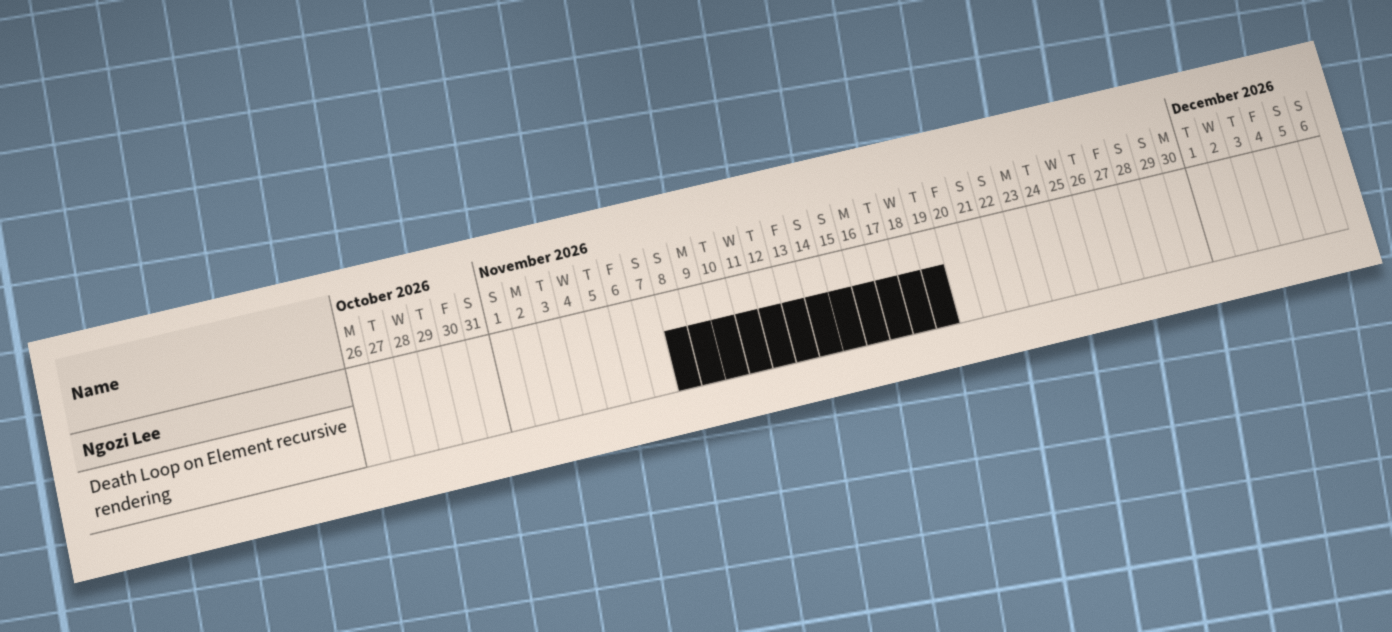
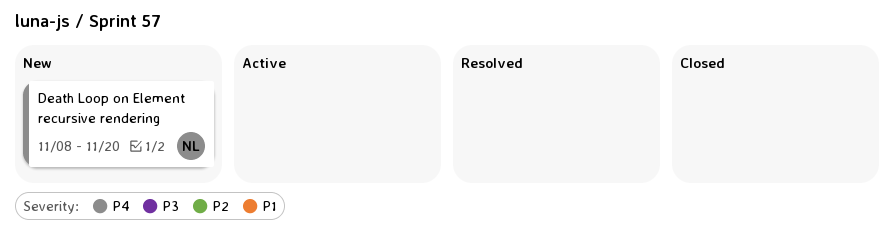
Death Loop on Element recursive rendering, due: Nov 19 -> Nov 20

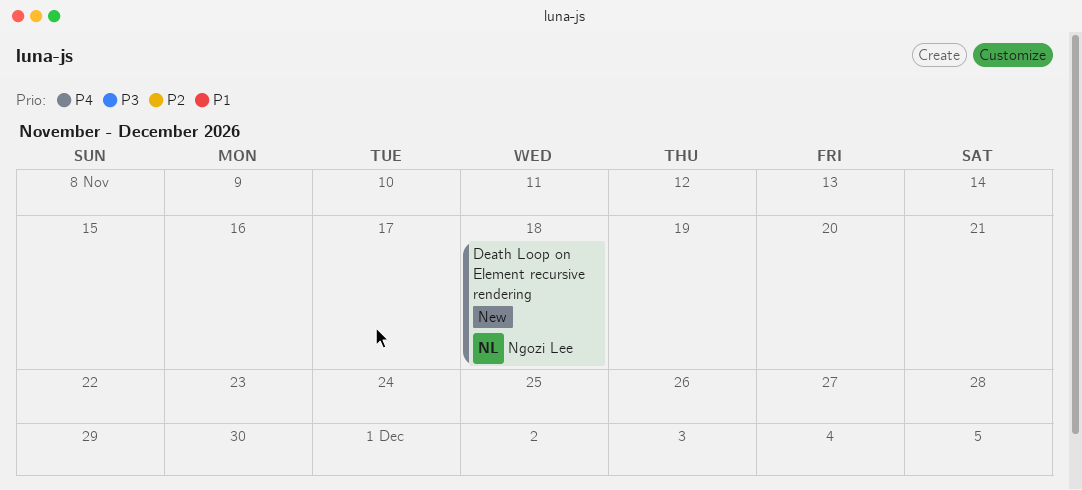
Death Loop on Element recursive rendering, due: Nov 20 -> Nov 18

